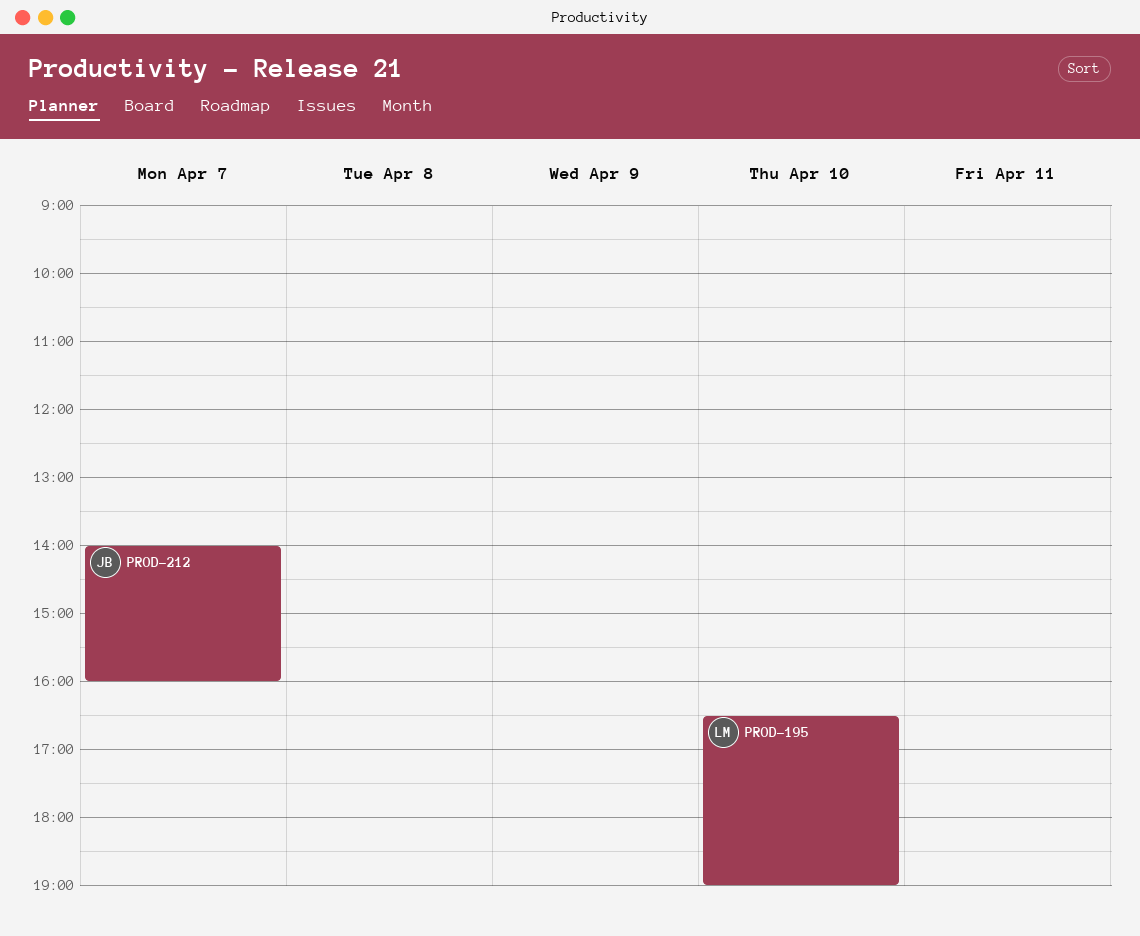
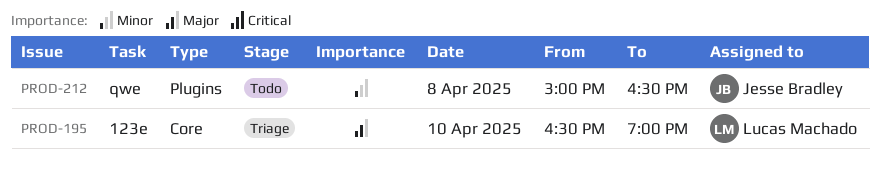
PROD-212, day: Apr 7 -> Apr 8
PROD-212, begins: 14:00 -> 15:00
PROD-212, ends: 16:00 -> 16:30

